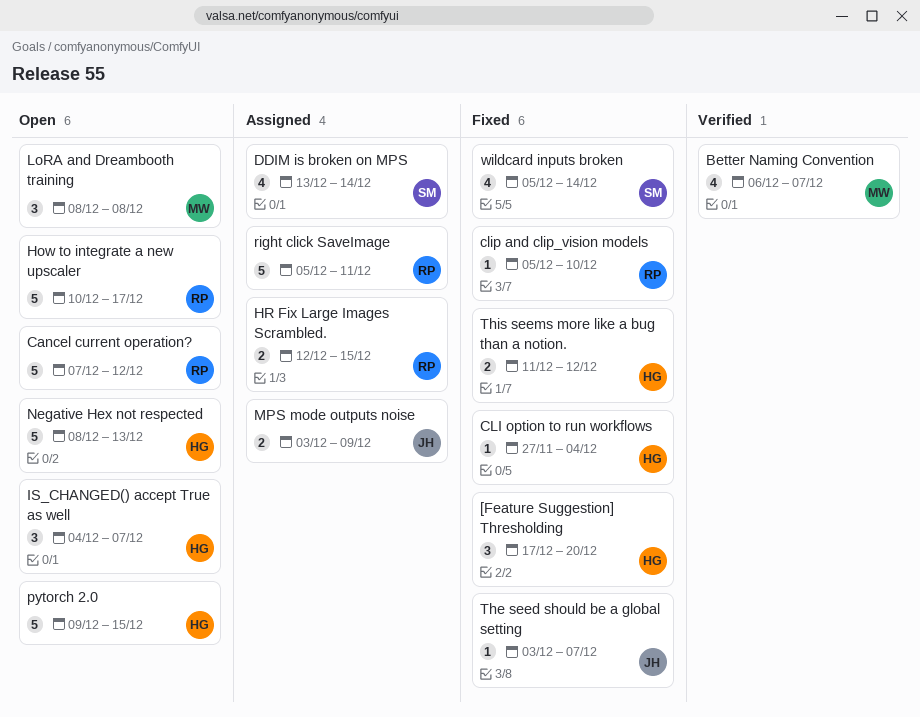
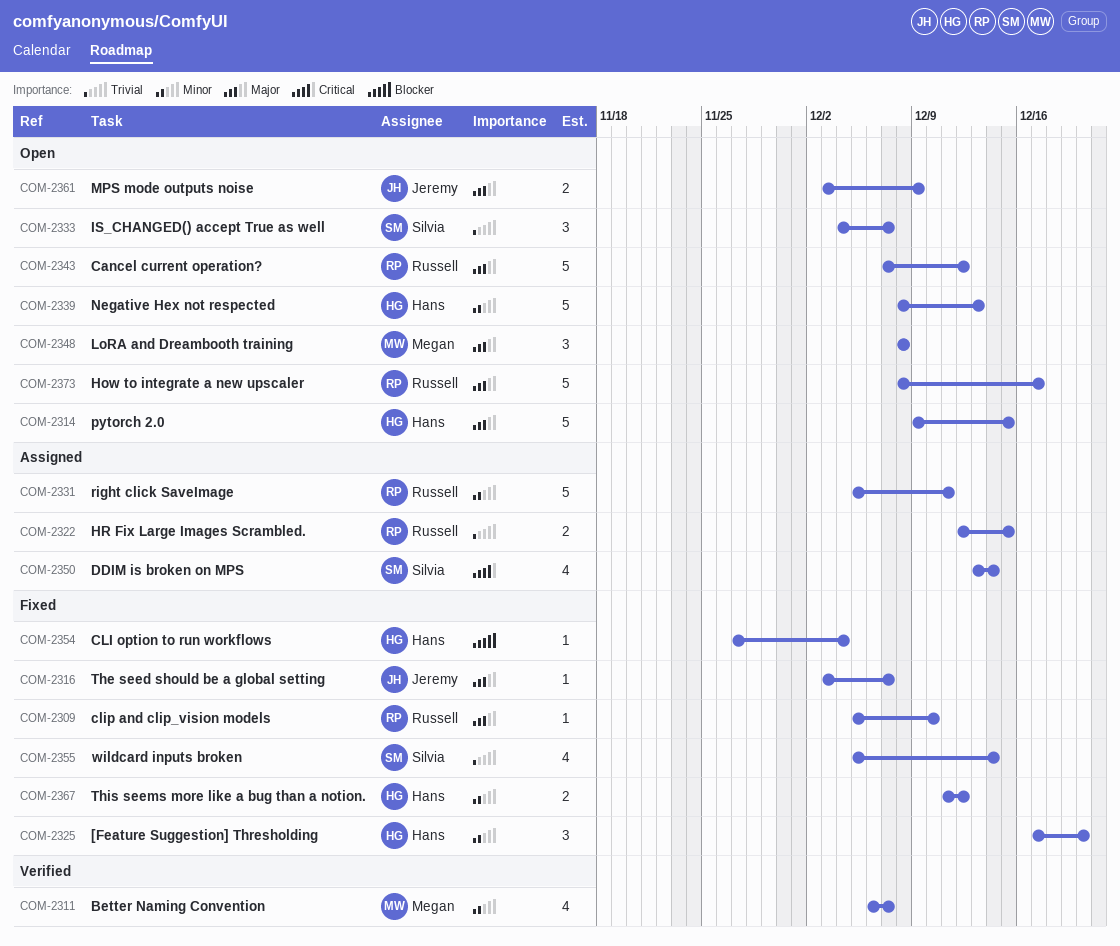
How to integrate a new upscaler, start: Dec 10 -> Dec 8
IS_CHANGED() accept True as well, owner: Hans -> Silvia
MPS mode outputs noise, status: Assigned -> Open

